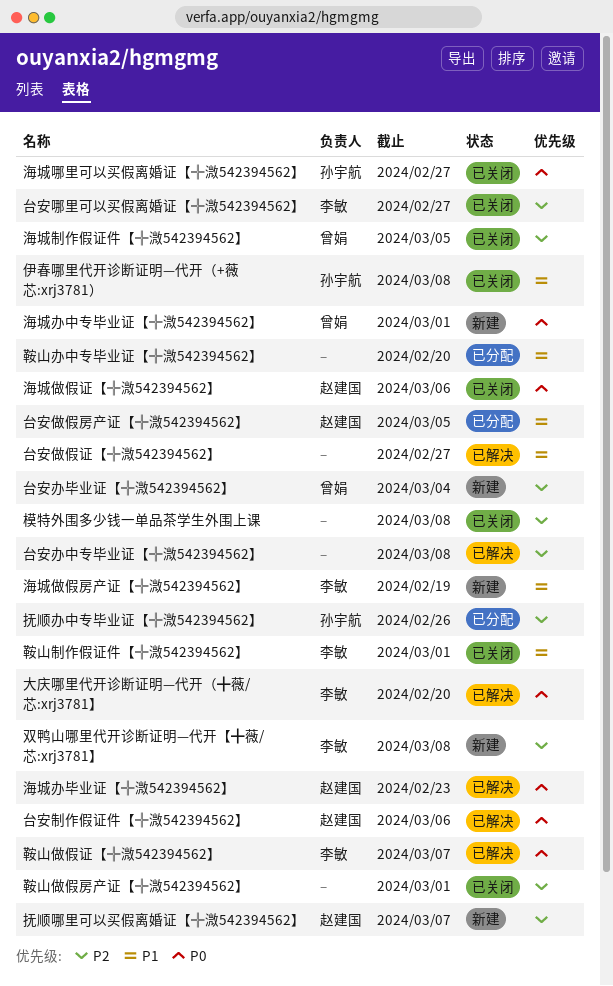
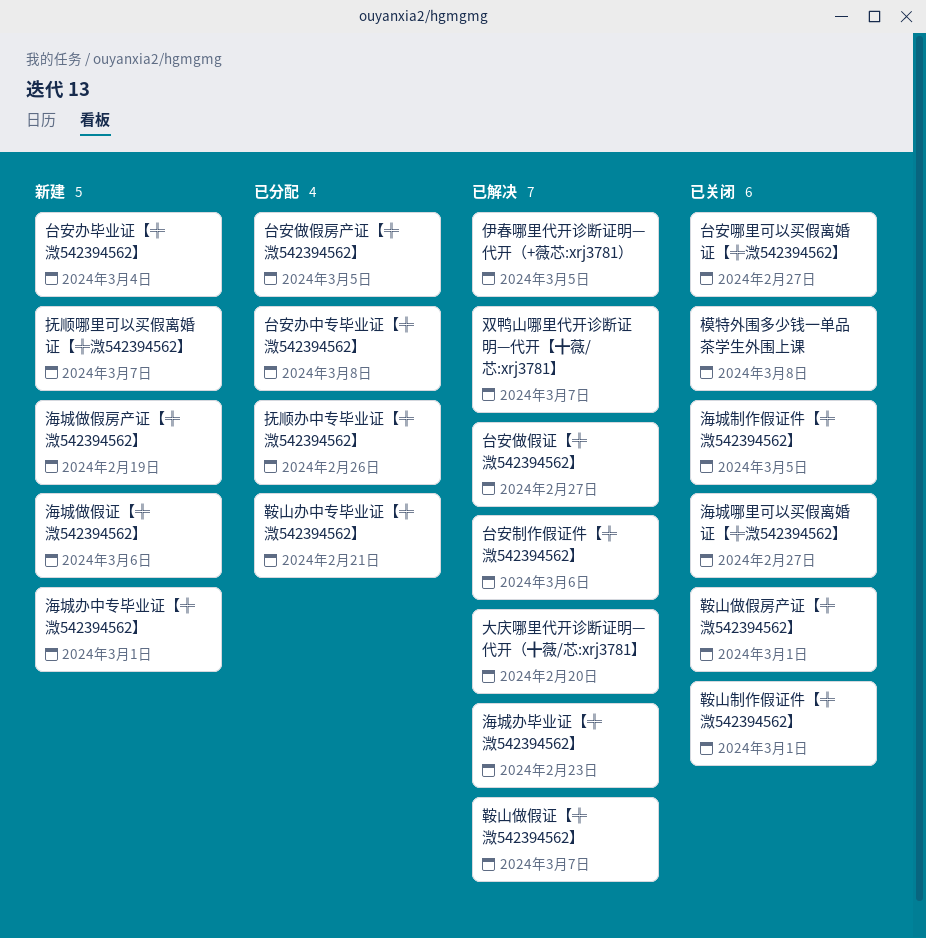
伊春哪里代开诊断证明—代开（+薇芯:xrj3781）, status: 已关闭 -> 已解决
伊春哪里代开诊断证明—代开（+薇芯:xrj3781）, due: Mar 8 -> Mar 5
双鸭山哪里代开诊断证明—代开【╋薇/芯:xrj3781】, status: 新建 -> 已解决
双鸭山哪里代开诊断证明—代开【╋薇/芯:xrj3781】, due: Mar 8 -> Mar 7
台安办中专毕业证【╬溦542394562】, status: 已解决 -> 已分配
海城做假证【╬溦542394562】, status: 已关闭 -> 新建
鞍山办中专毕业证【╬溦542394562】, due: Feb 20 -> Feb 21

